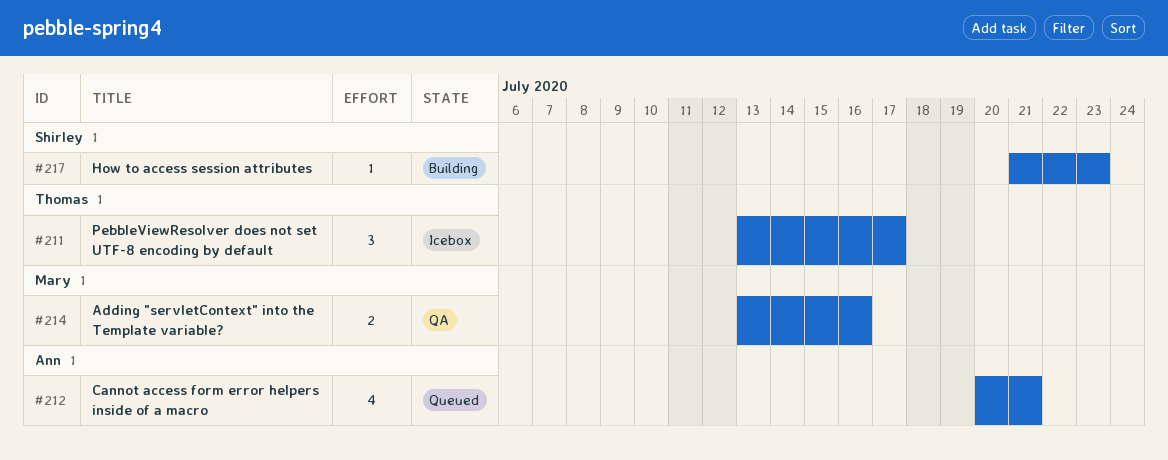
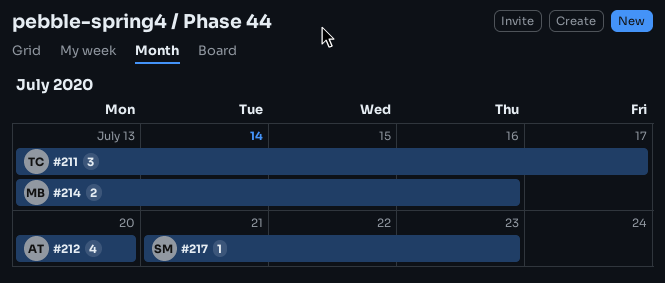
#212, due: Jul 21 -> Jul 20

